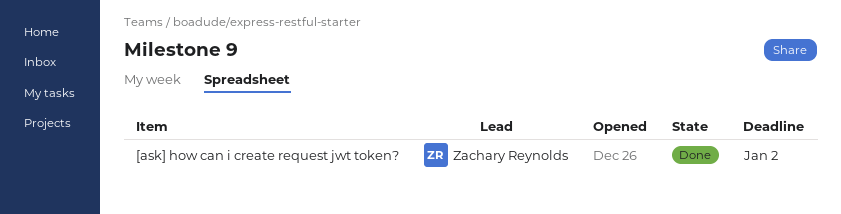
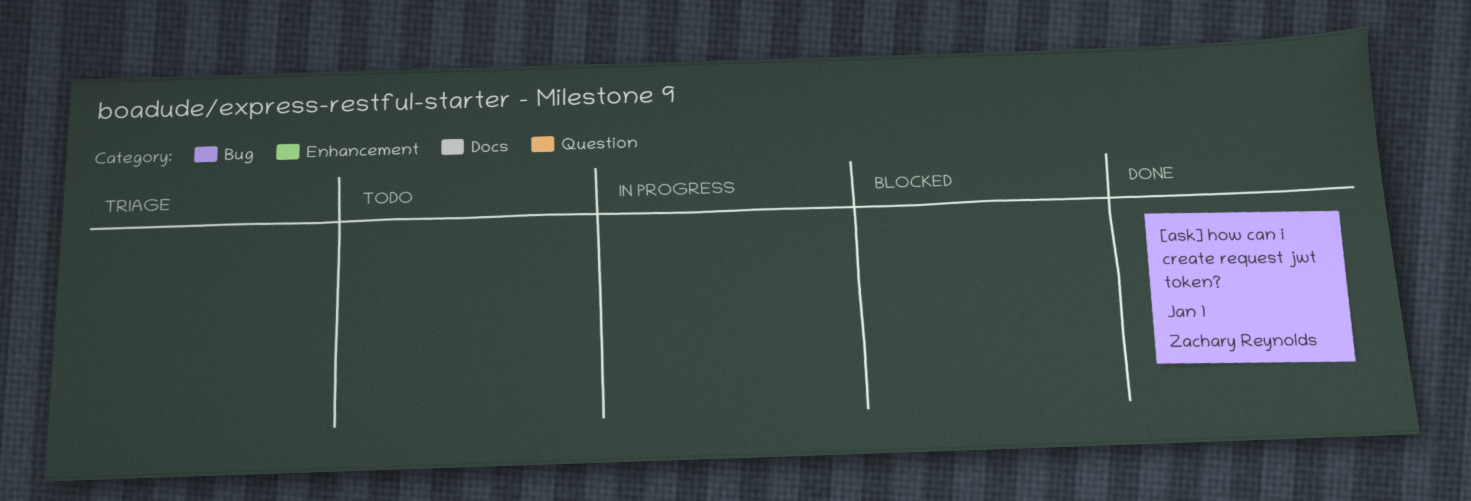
[ask] how can i create request jwt token?, due: Jan 2 -> Jan 1

